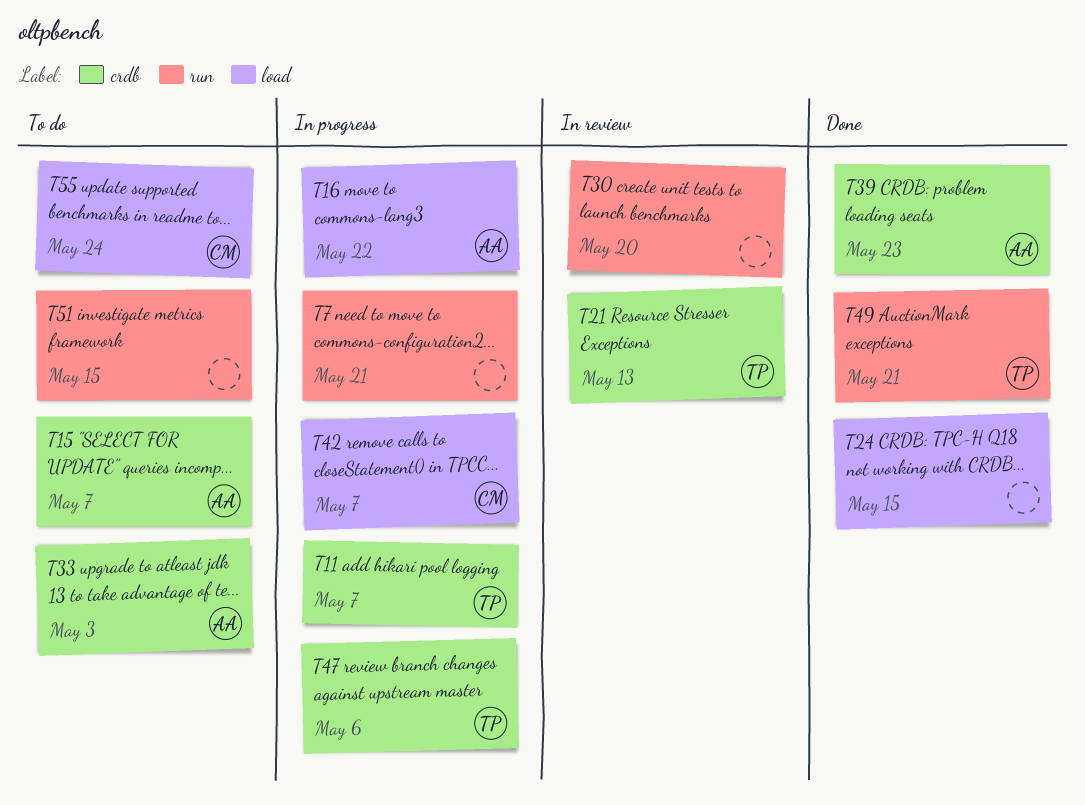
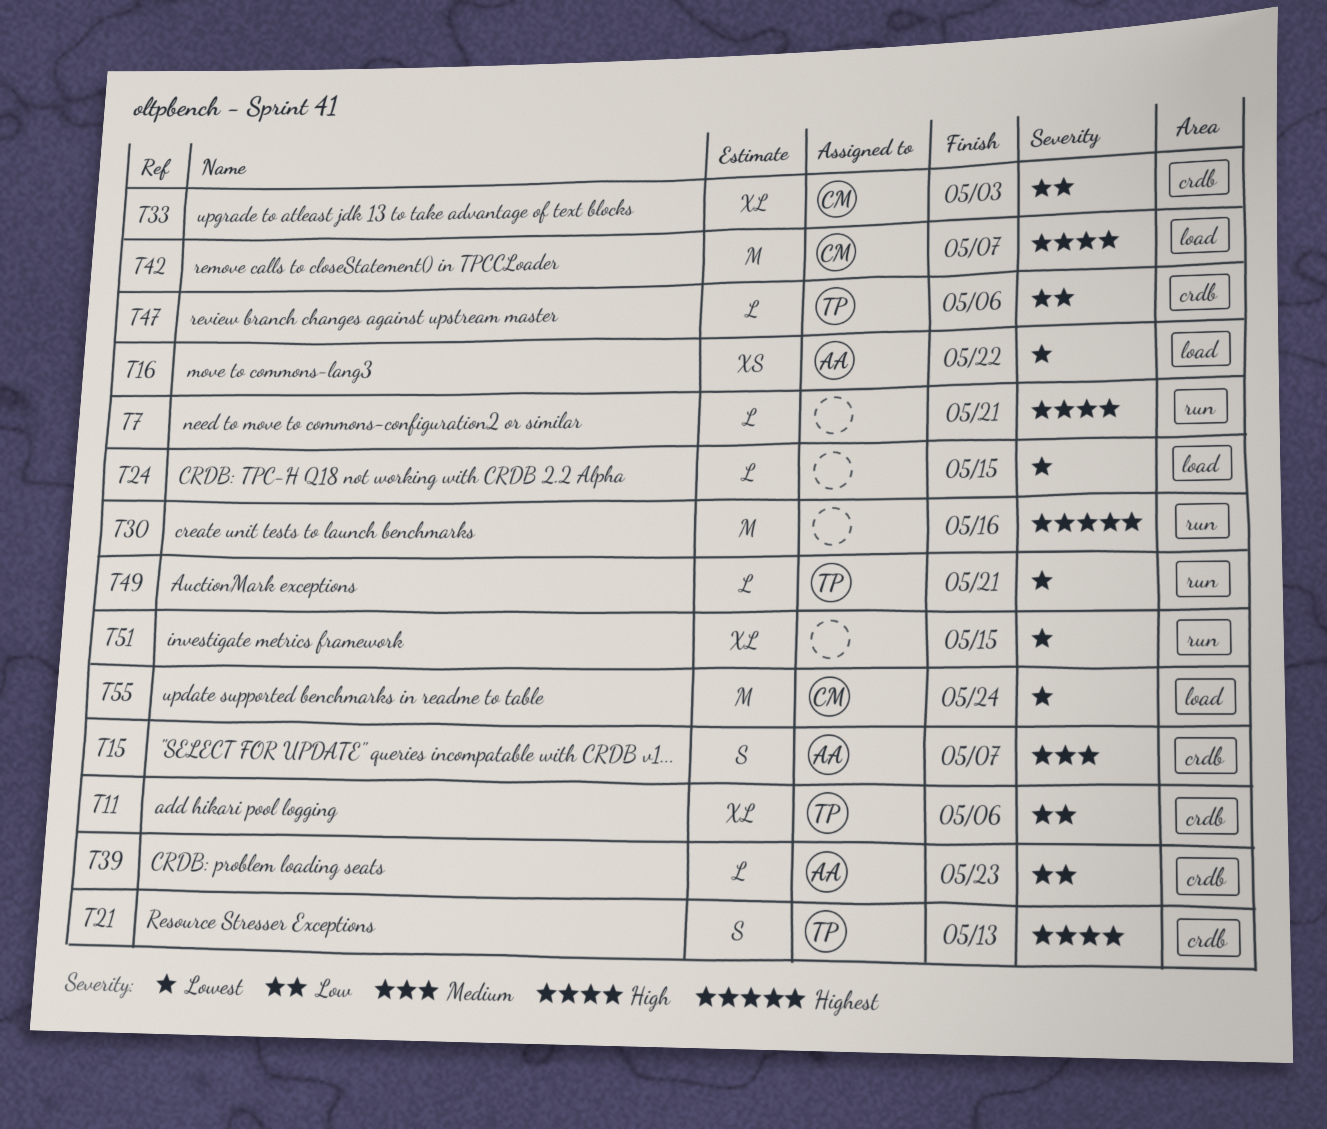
T11, due: May 7 -> May 6
T30, due: May 20 -> May 16
T33, owner: AA -> CM

